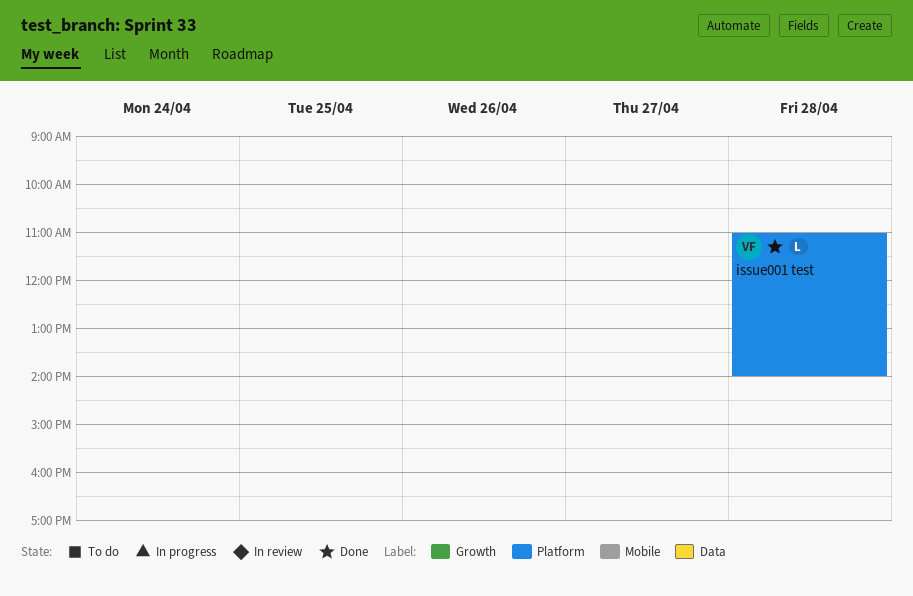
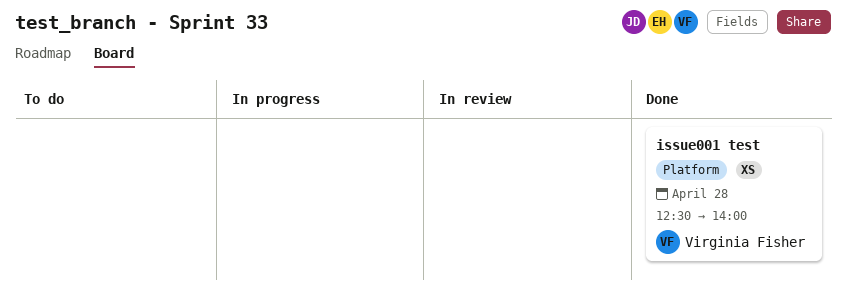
issue001 test, estimate: L -> XS
issue001 test, begins: 11:00 -> 12:30

